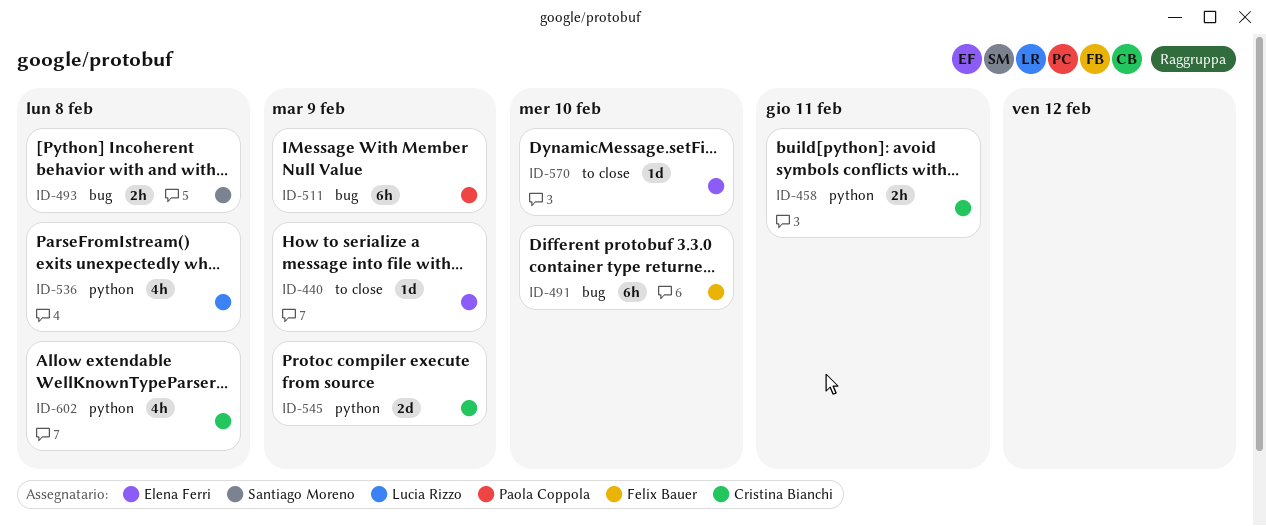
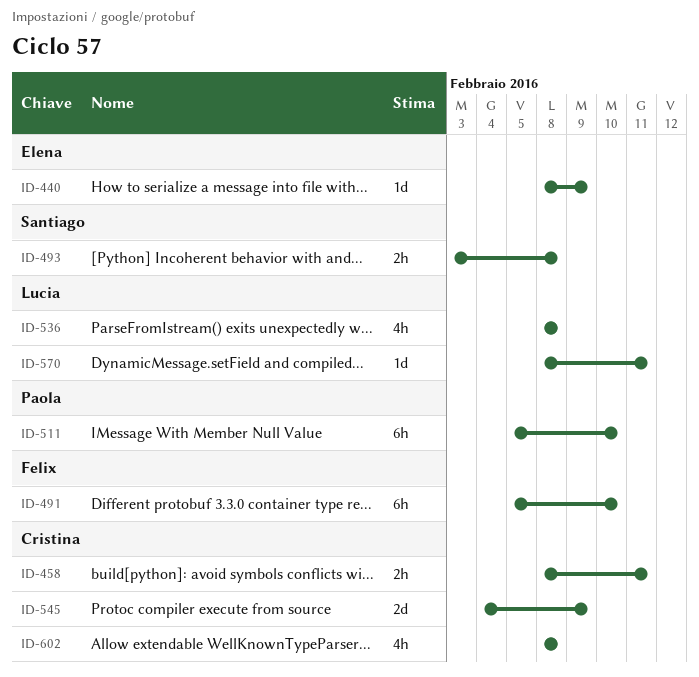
ID-511, due: Feb 9 -> Feb 10
ID-570, owner: Elena Ferri -> Lucia Rizzo
ID-570, due: Feb 10 -> Feb 11

